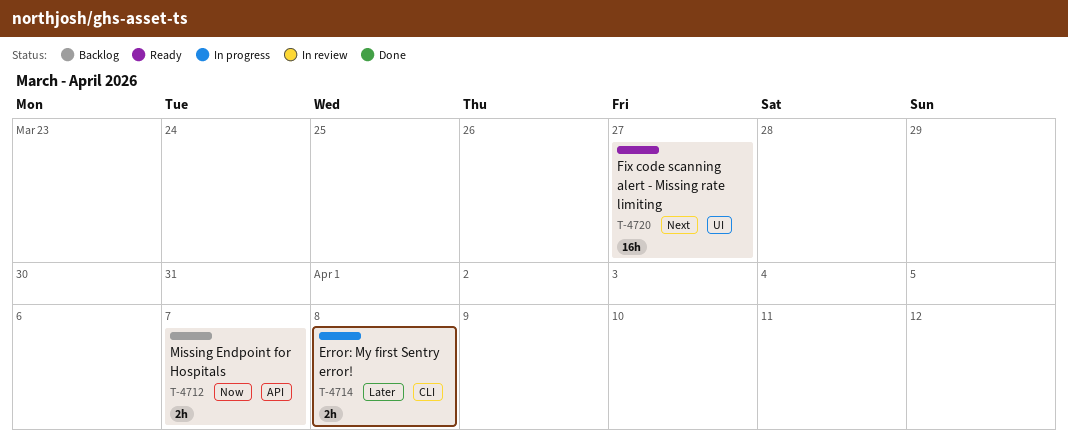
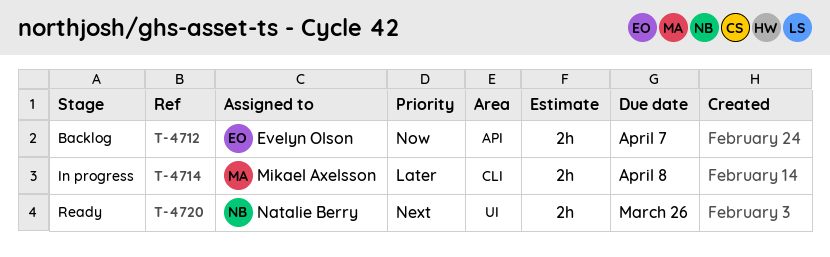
T-4720, estimate: 16h -> 2h
T-4720, due: Mar 27 -> Mar 26

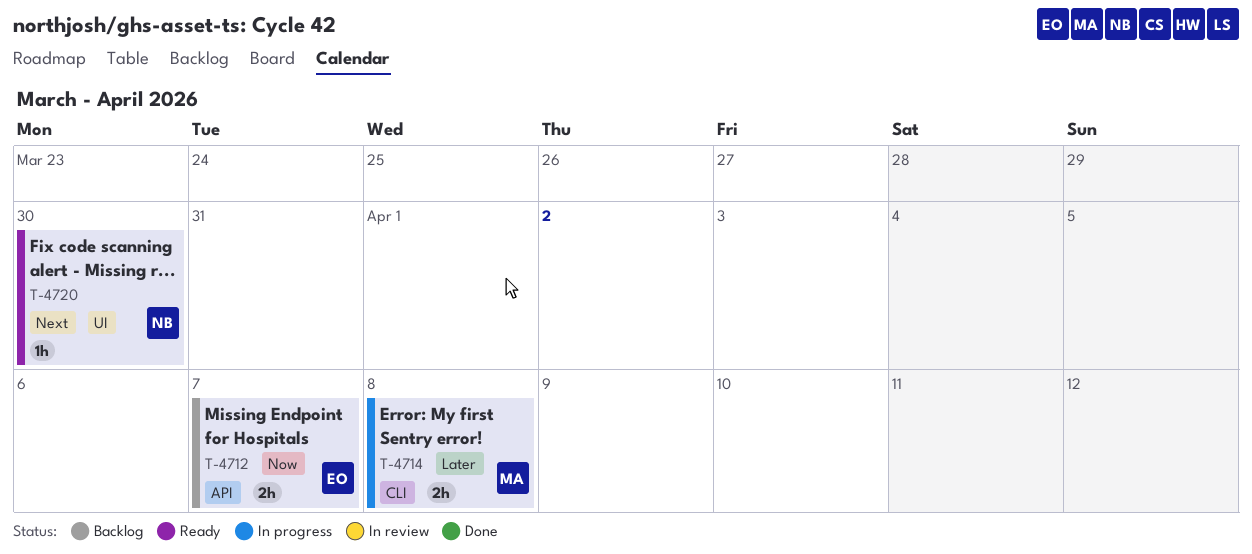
T-4720, estimate: 2h -> 1h
T-4720, due: Mar 26 -> Mar 30

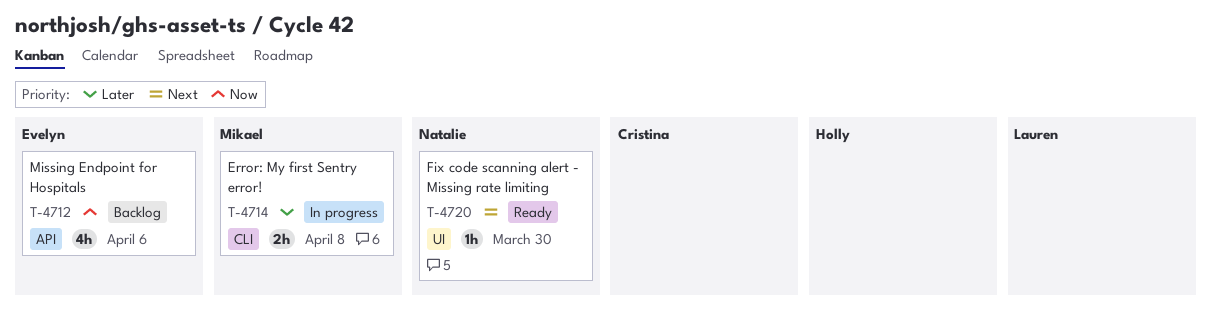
T-4712, estimate: 2h -> 4h
T-4712, due: Apr 7 -> Apr 6

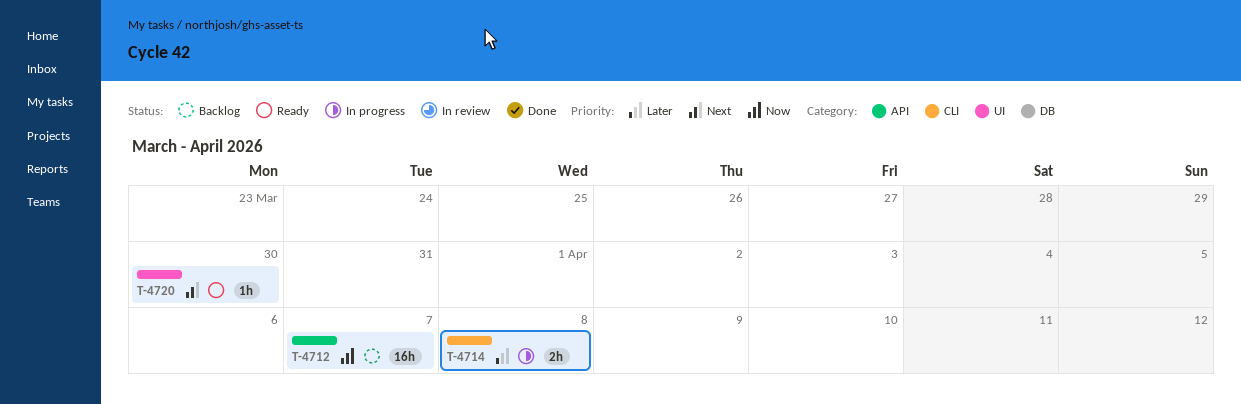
T-4712, estimate: 4h -> 16h
T-4712, due: Apr 6 -> Apr 7

